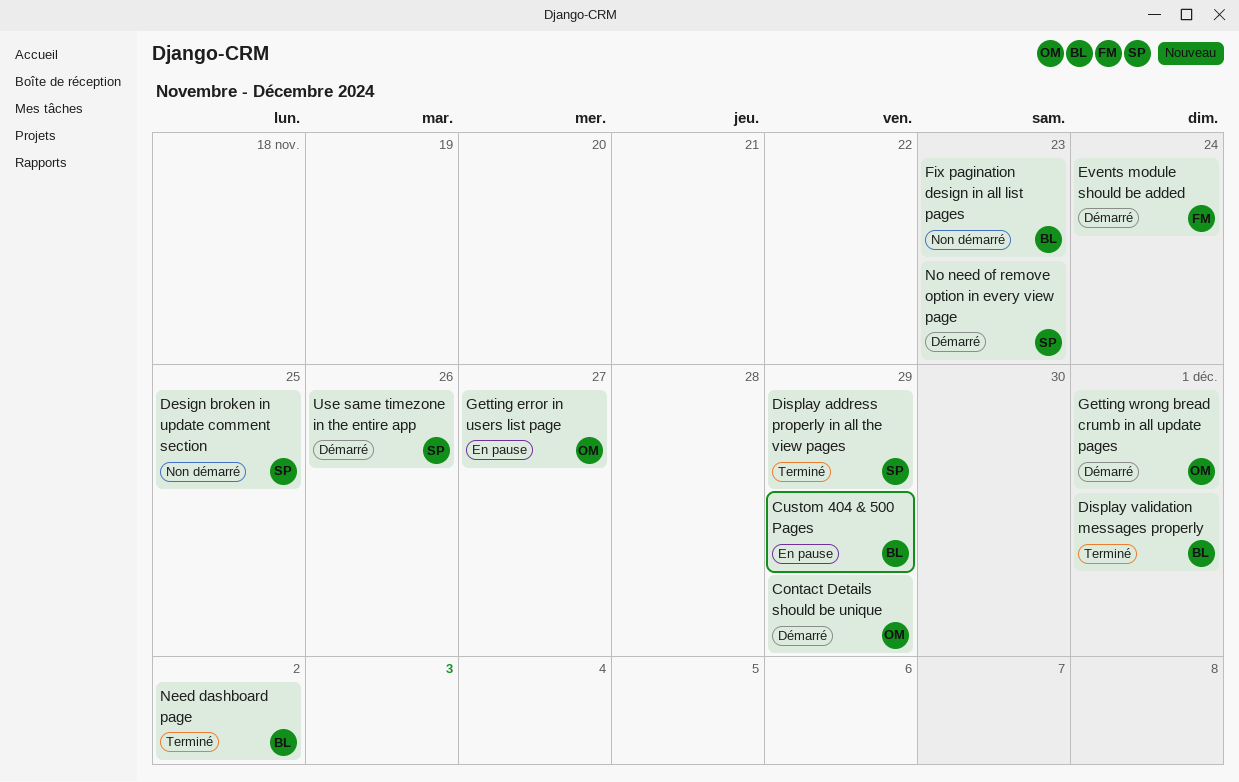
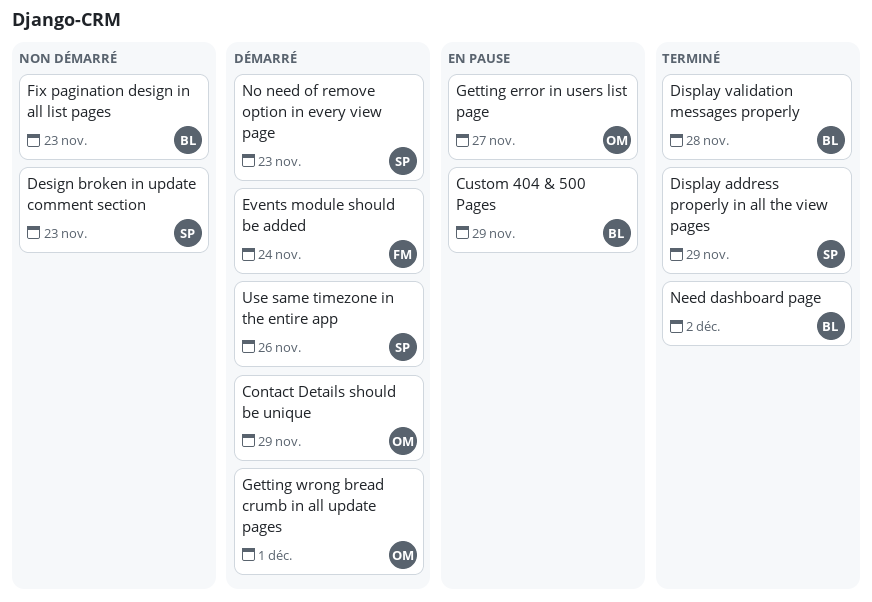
Design broken in update comment section, due: Nov 25 -> Nov 23
Display validation messages properly, due: Dec 1 -> Nov 28

